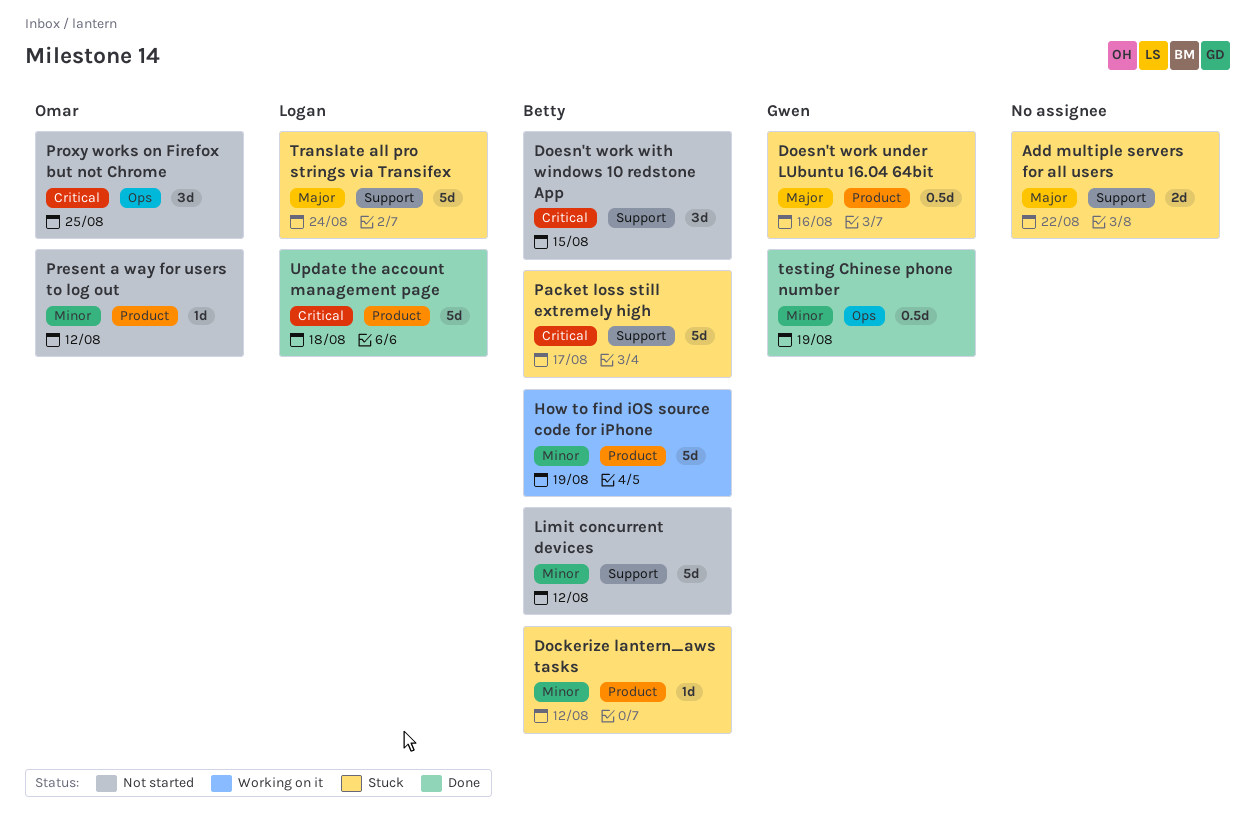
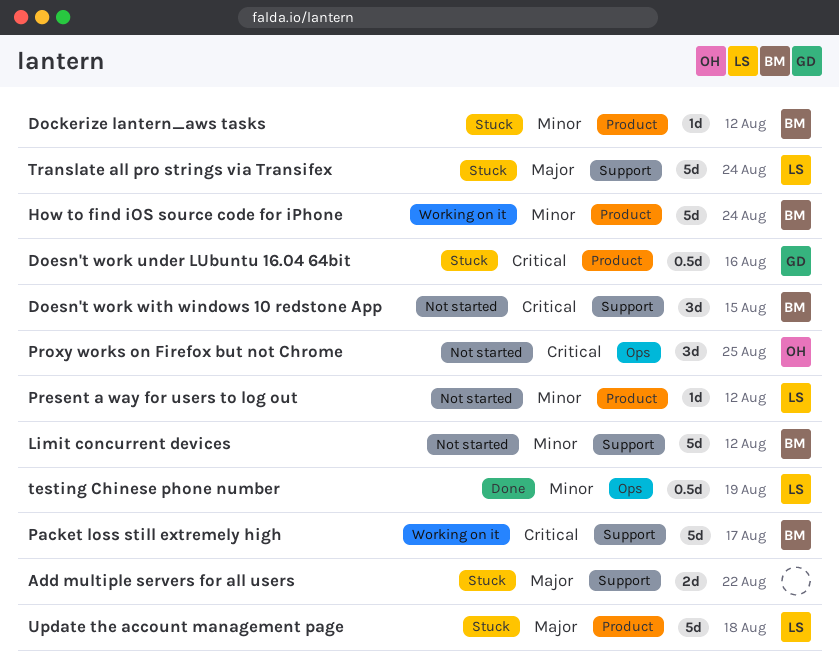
Doesn't work under LUbuntu 16.04 64bit, priority: Major -> Critical
How to find iOS source code for iPhone, due: Aug 19 -> Aug 24
Packet loss still extremely high, status: Stuck -> Working on it
Present a way for users to log out, owner: Omar -> Logan
testing Chinese phone number, owner: Gwen -> Logan
Update the account management page, status: Done -> Stuck
Update the account management page, priority: Critical -> Major

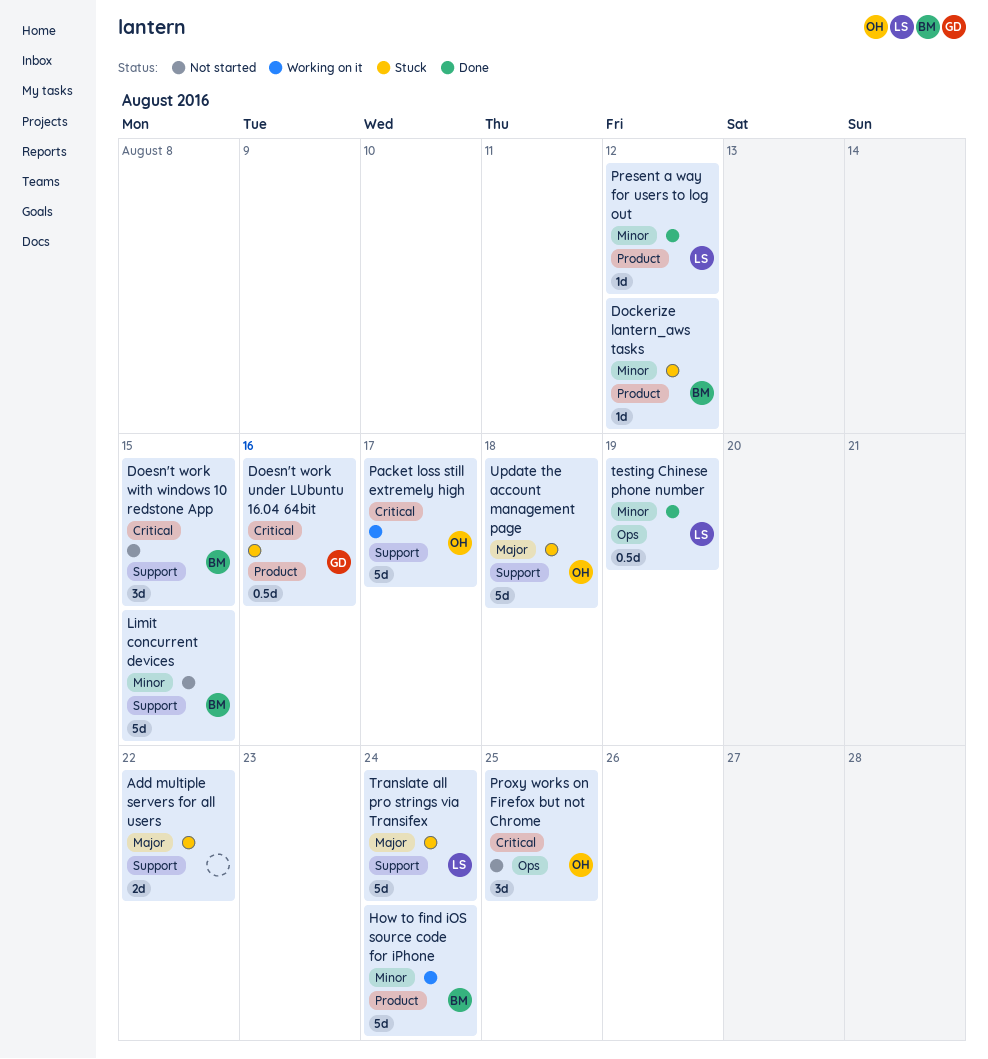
Limit concurrent devices, due: Aug 12 -> Aug 15
Packet loss still extremely high, owner: BM -> OH
Present a way for users to log out, status: Not started -> Done
Update the account management page, owner: LS -> OH
Update the account management page, label: Product -> Support

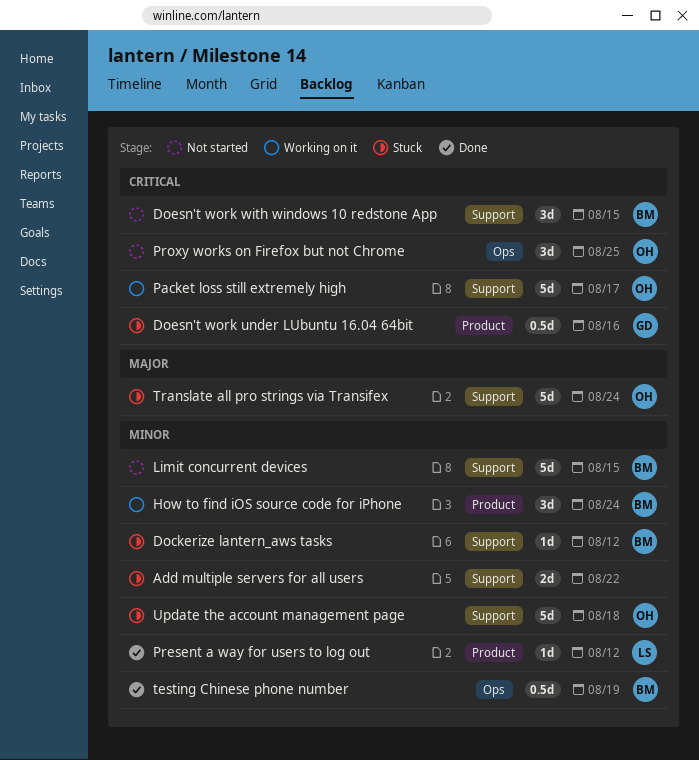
Add multiple servers for all users, priority: Major -> Minor
Dockerize lantern_aws tasks, label: Product -> Support
How to find iOS source code for iPhone, estimate: 5d -> 3d
testing Chinese phone number, owner: LS -> BM
Translate all pro strings via Transifex, owner: LS -> OH
Update the account management page, priority: Major -> Minor

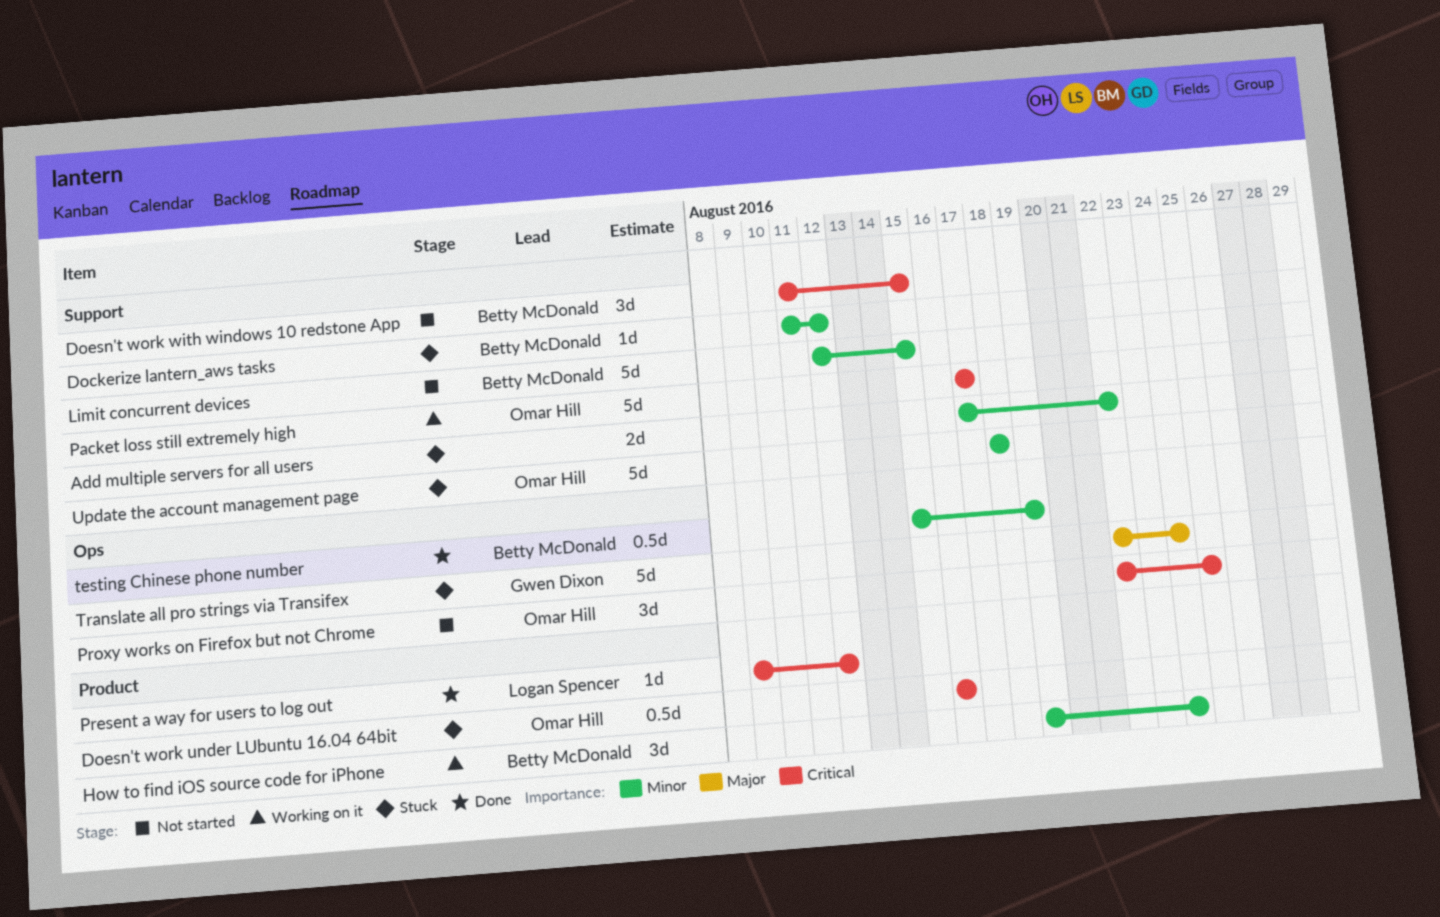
Doesn't work under LUbuntu 16.04 64bit, owner: Gwen Dixon -> Omar Hill
Present a way for users to log out, priority: Minor -> Critical
Translate all pro strings via Transifex, owner: Omar Hill -> Gwen Dixon
Translate all pro strings via Transifex, label: Support -> Ops

